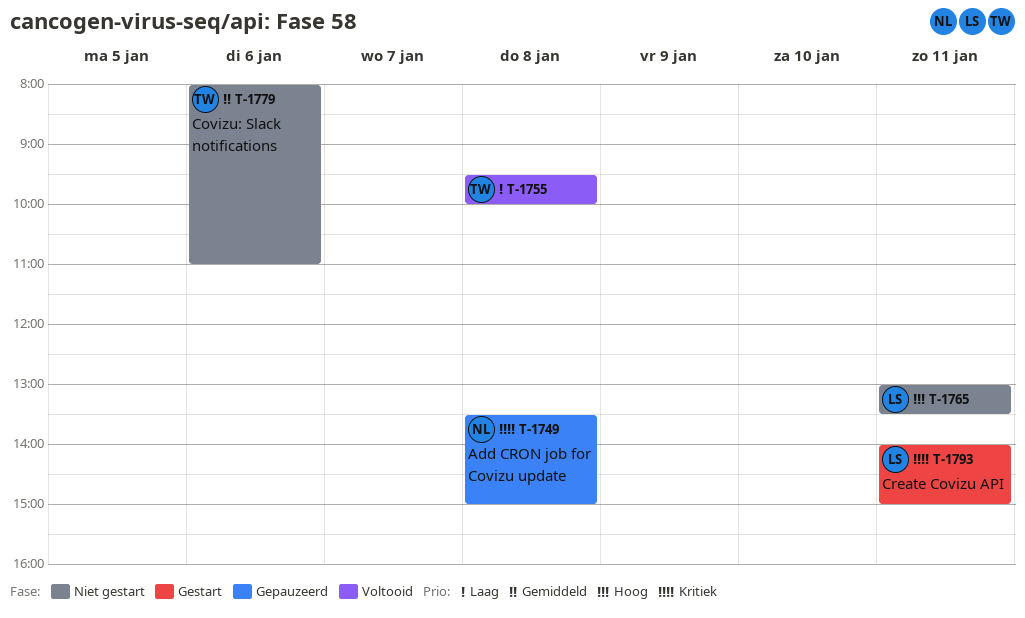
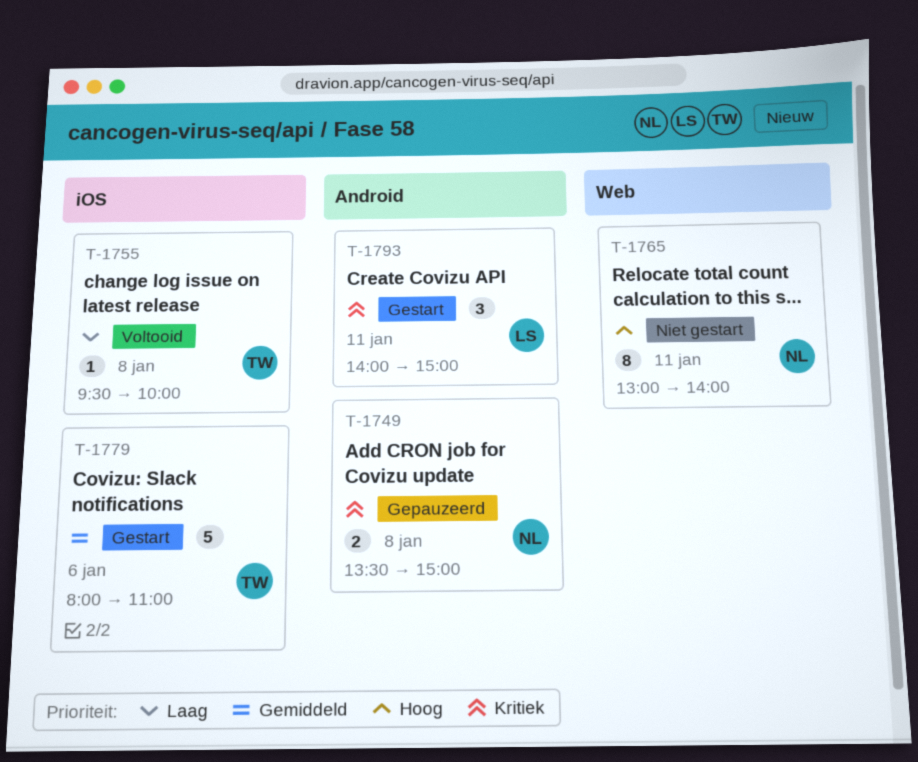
T-1765, owner: LS -> NL
T-1765, ends: 13:30 -> 14:00
T-1779, status: Niet gestart -> Gestart

